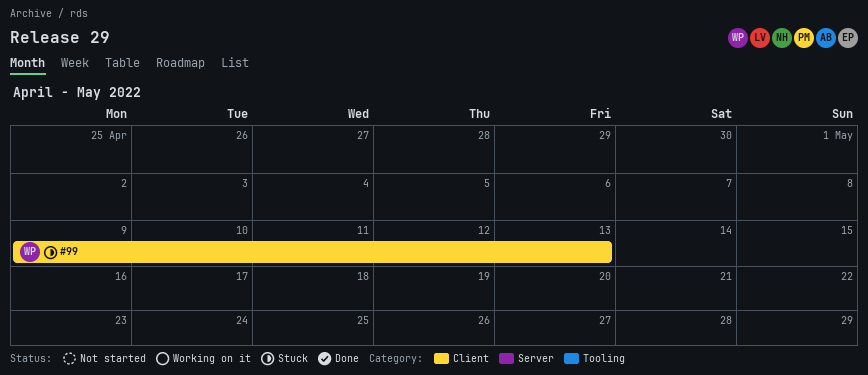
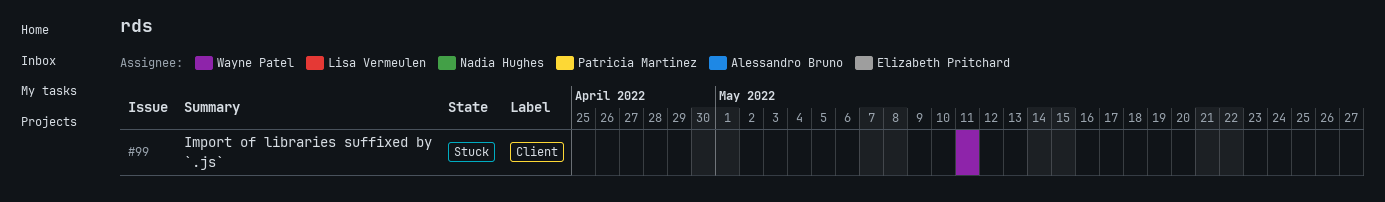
#99, start: May 9 -> May 11
#99, due: May 13 -> May 11

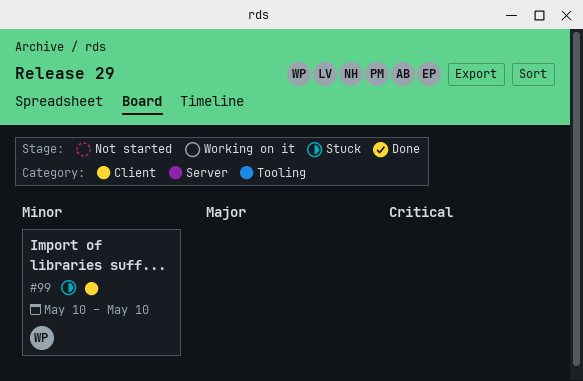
#99, start: May 11 -> May 10
#99, due: May 11 -> May 10

